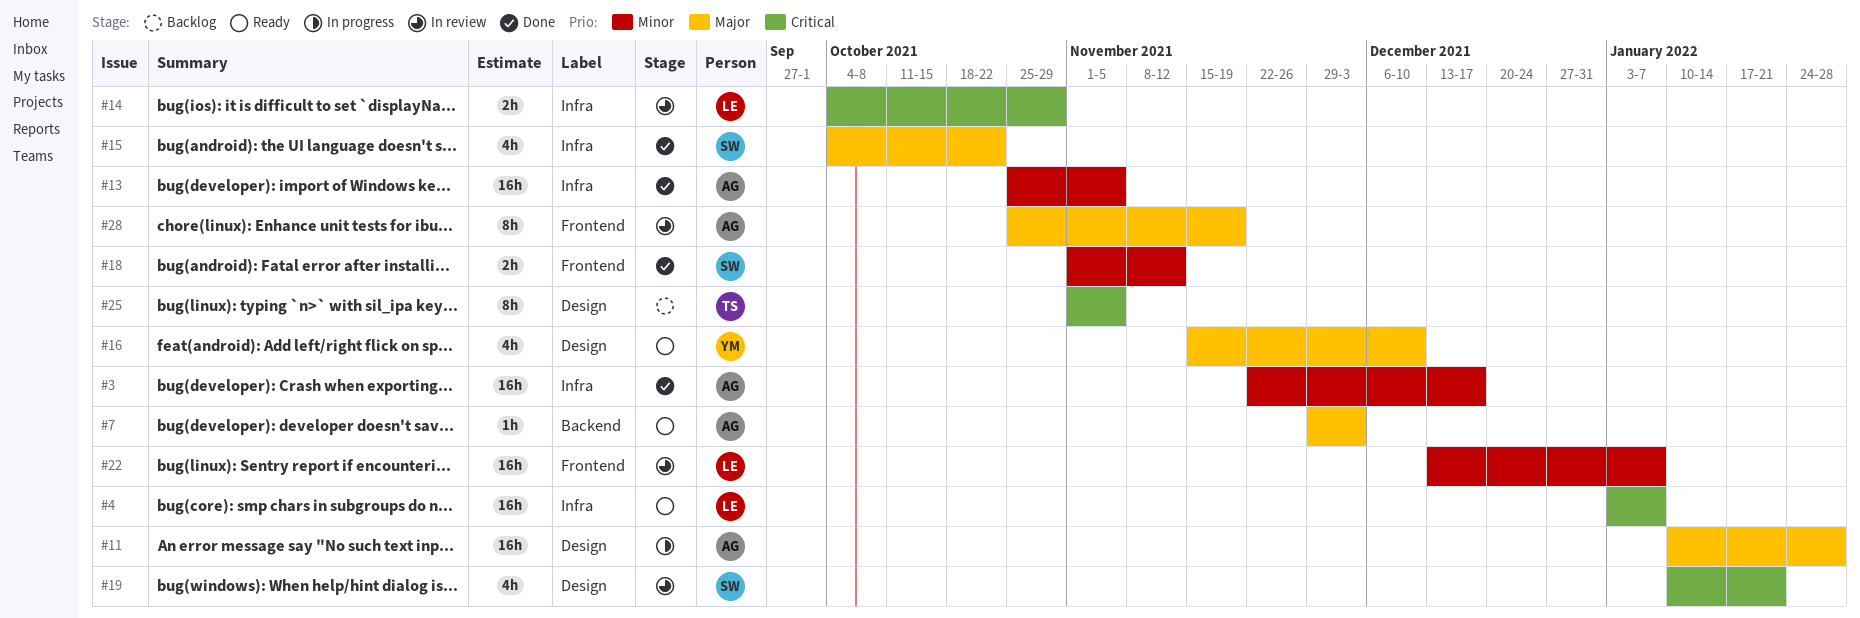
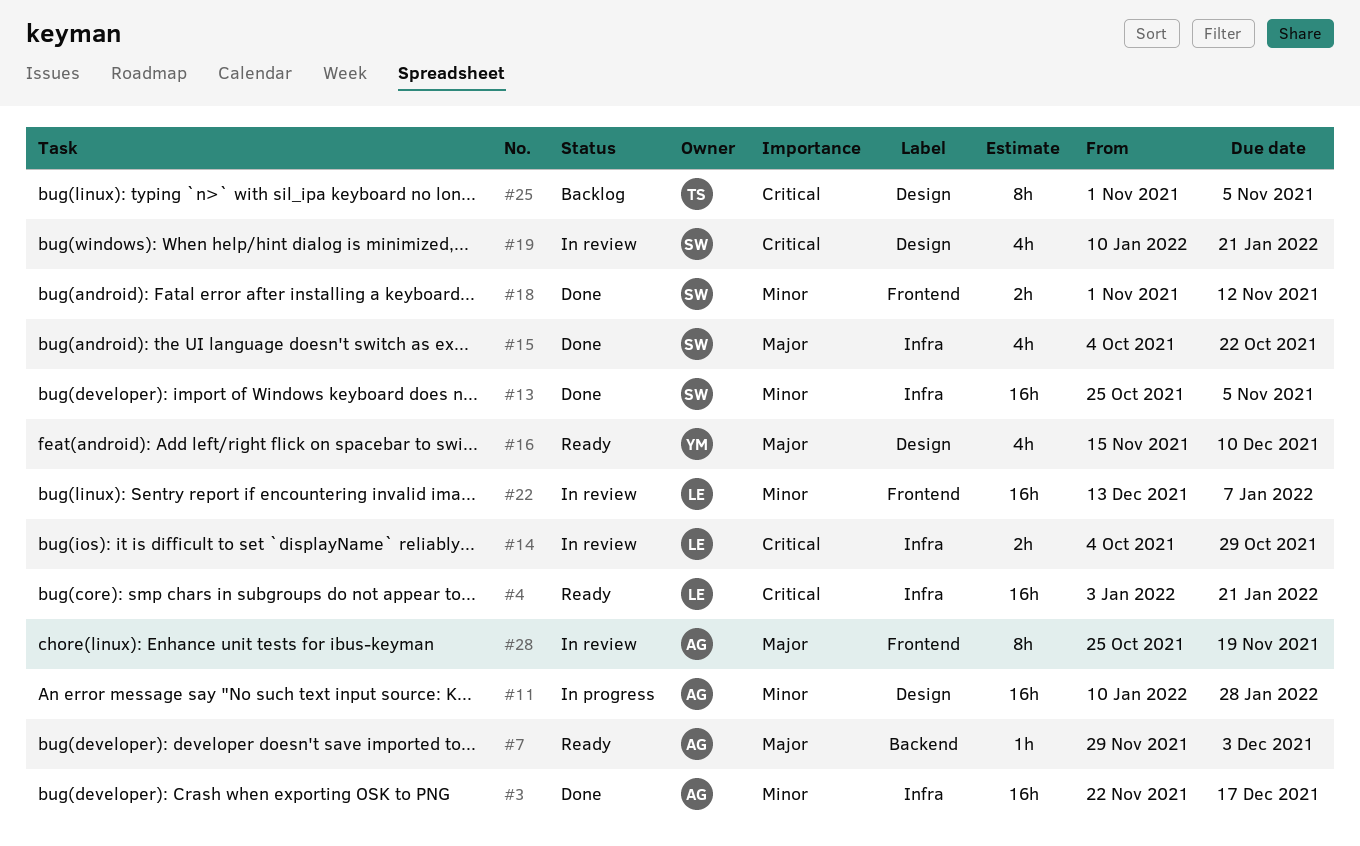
#4, due: Jan 7 -> Jan 21
#11, priority: Major -> Minor
#13, owner: AG -> SW

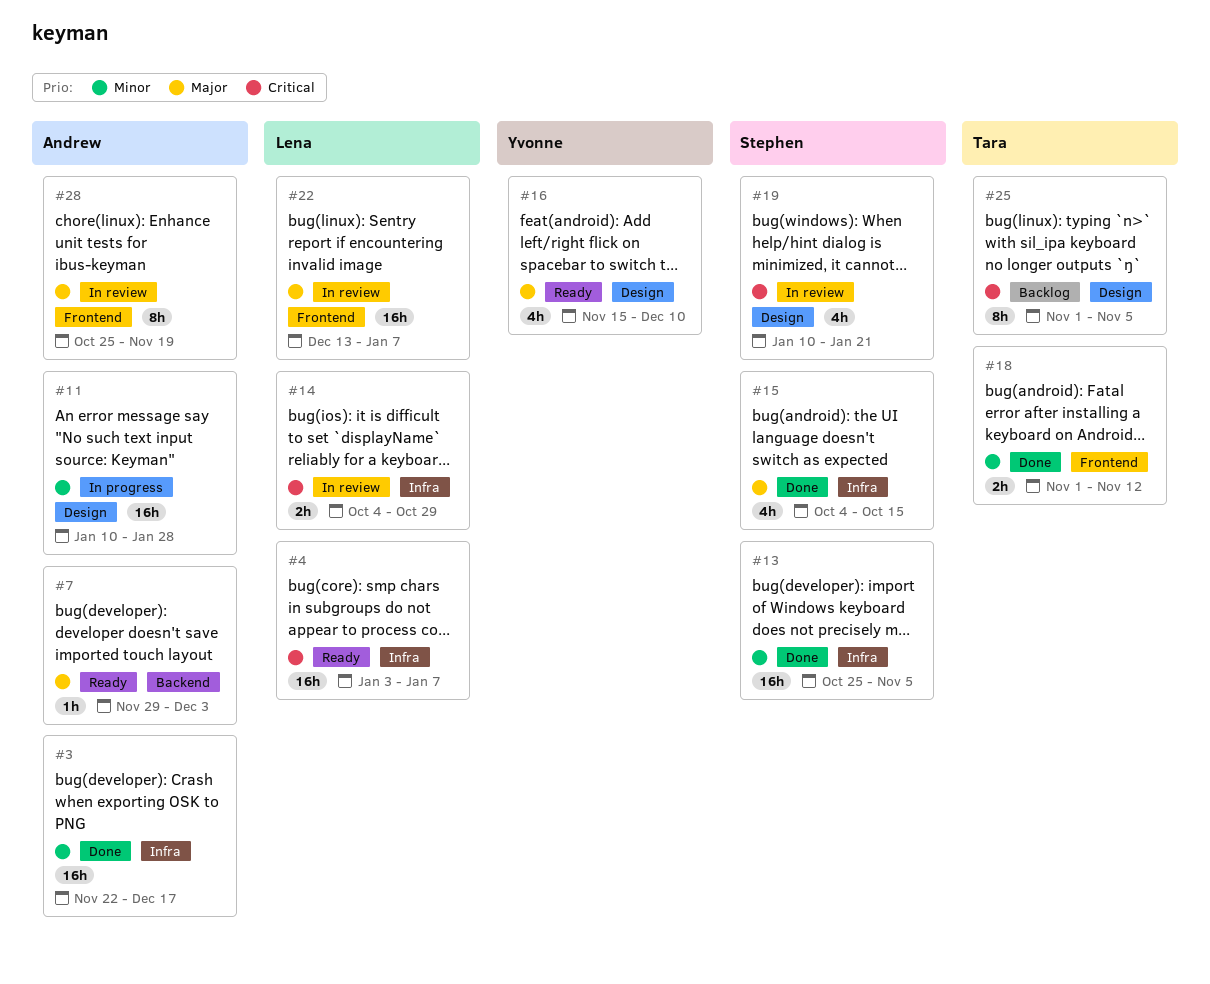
#4, due: Jan 21 -> Jan 7
#15, due: Oct 22 -> Oct 15
#18, owner: Stephen -> Tara
#22, priority: Minor -> Major

